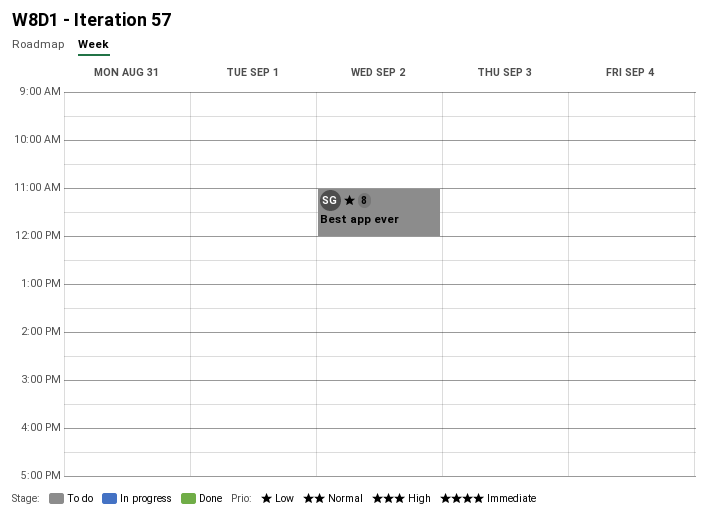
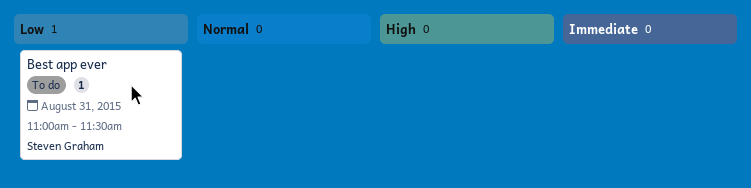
Best app ever, estimate: 8 -> 1
Best app ever, day: Sep 2 -> Aug 31
Best app ever, ends: 12:00 -> 11:30

